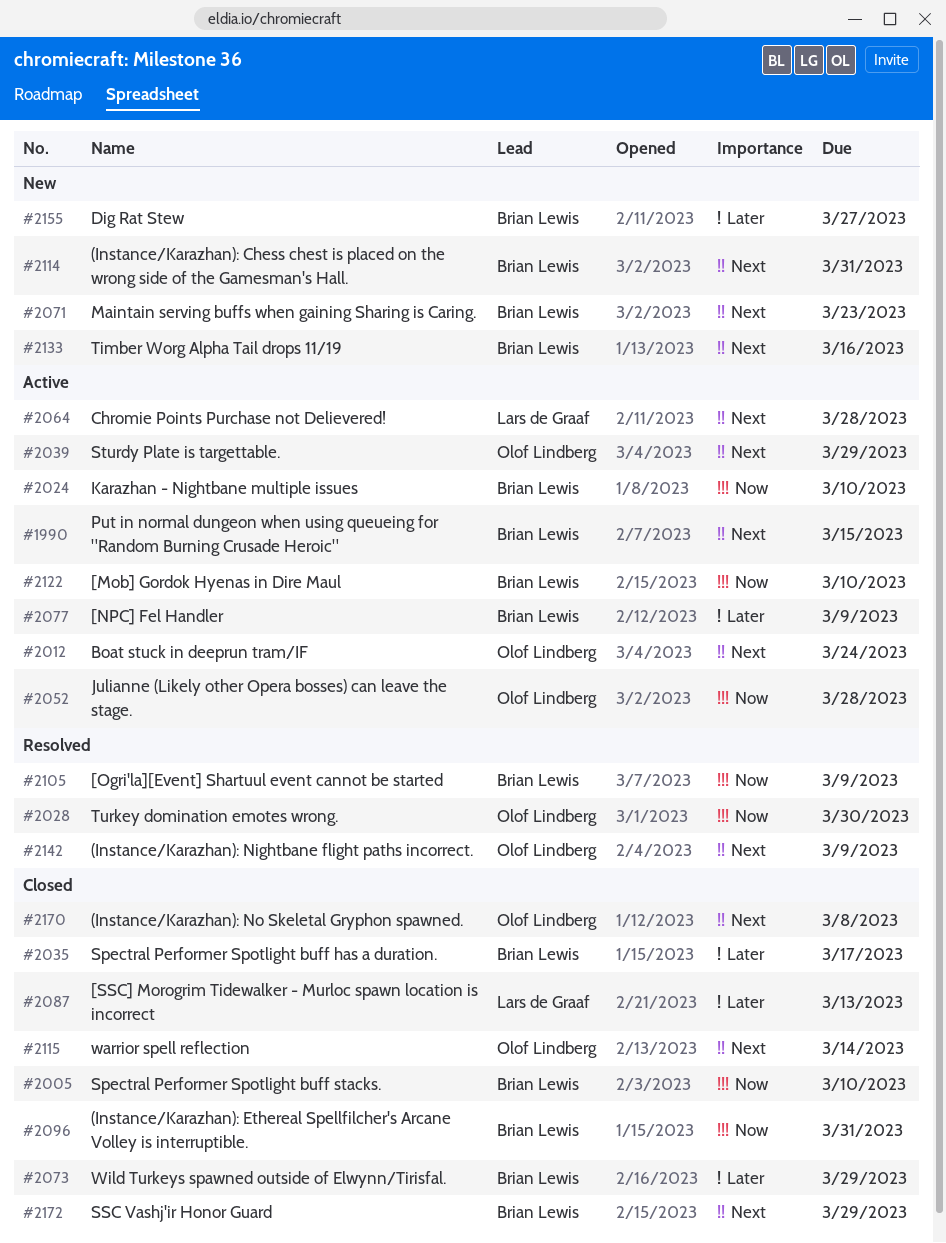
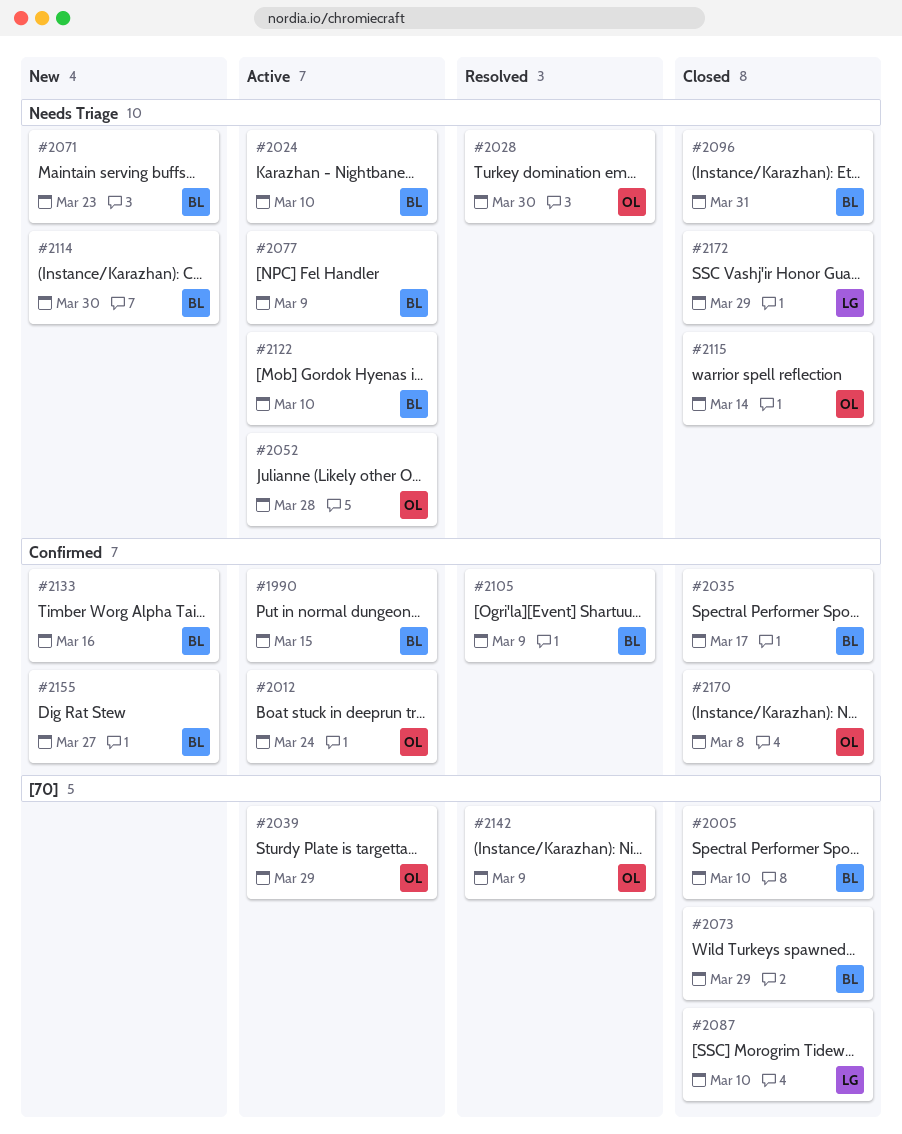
#2064: present -> none
#2087, due: Mar 13 -> Mar 10
#2114, due: Mar 31 -> Mar 30
#2172, owner: Brian Lewis -> Lars de Graaf

